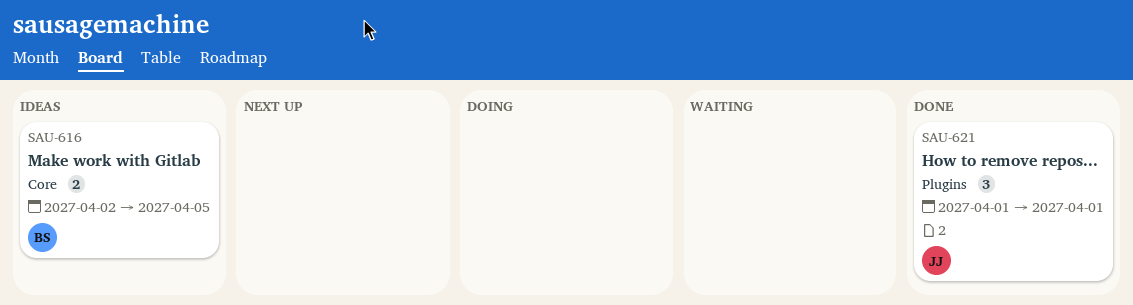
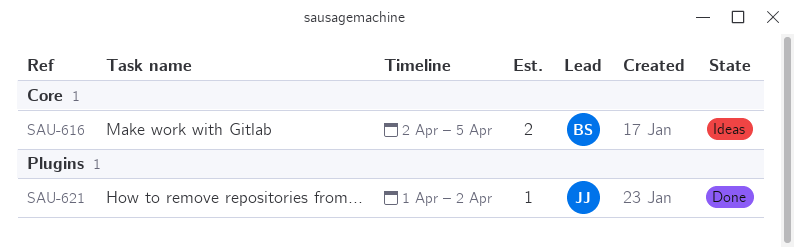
SAU-621, estimate: 3 -> 1
SAU-621, due: Apr 1 -> Apr 2

